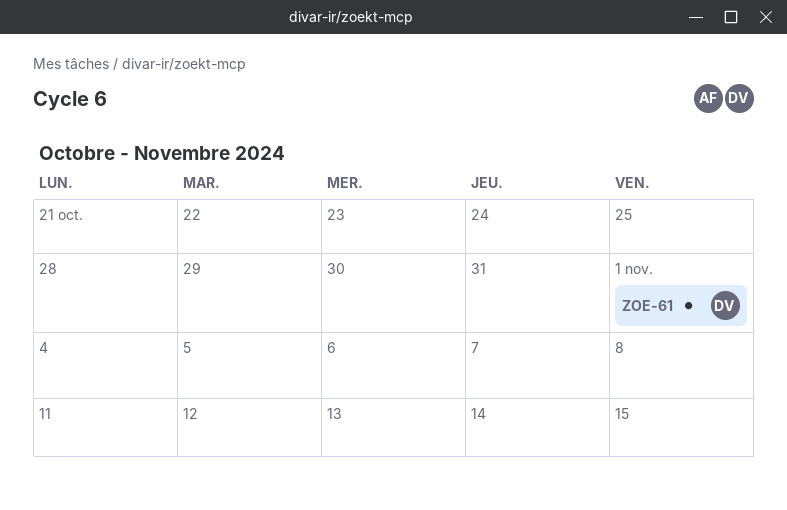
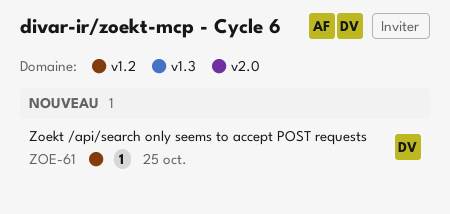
ZOE-61, due: Nov 1 -> Oct 25

